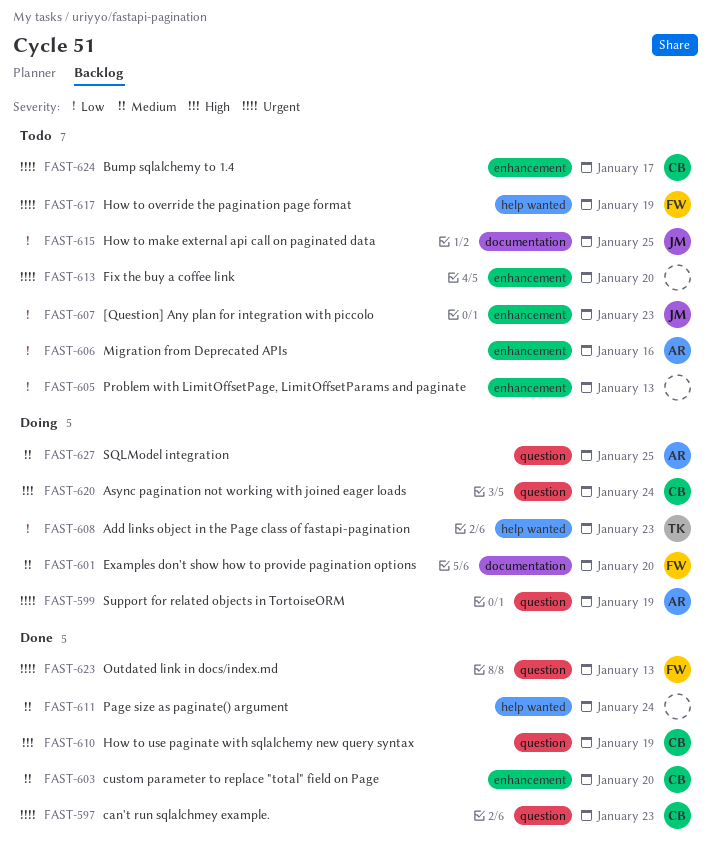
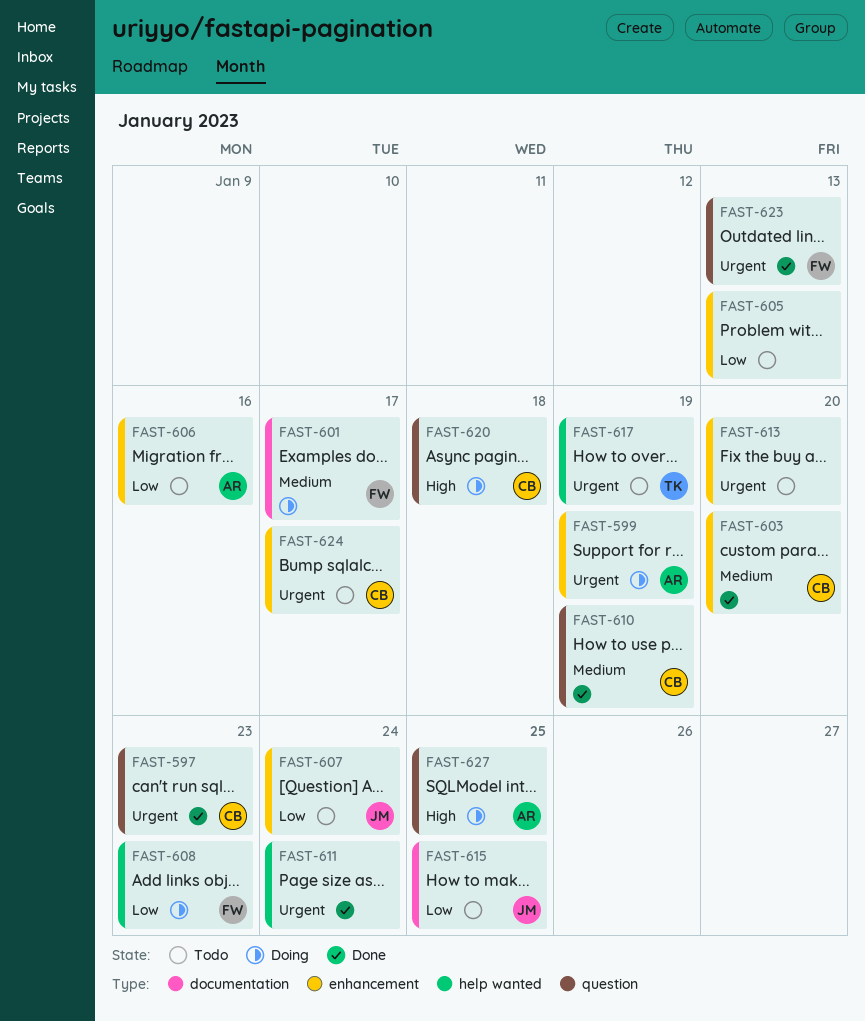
FAST-599, label: question -> enhancement
FAST-601, due: Jan 20 -> Jan 17
FAST-607, due: Jan 23 -> Jan 24
FAST-608, owner: TK -> FW
FAST-610, priority: High -> Medium
FAST-611, priority: Medium -> Urgent
FAST-617, owner: FW -> TK
FAST-620, due: Jan 24 -> Jan 18
FAST-627, priority: Medium -> High

